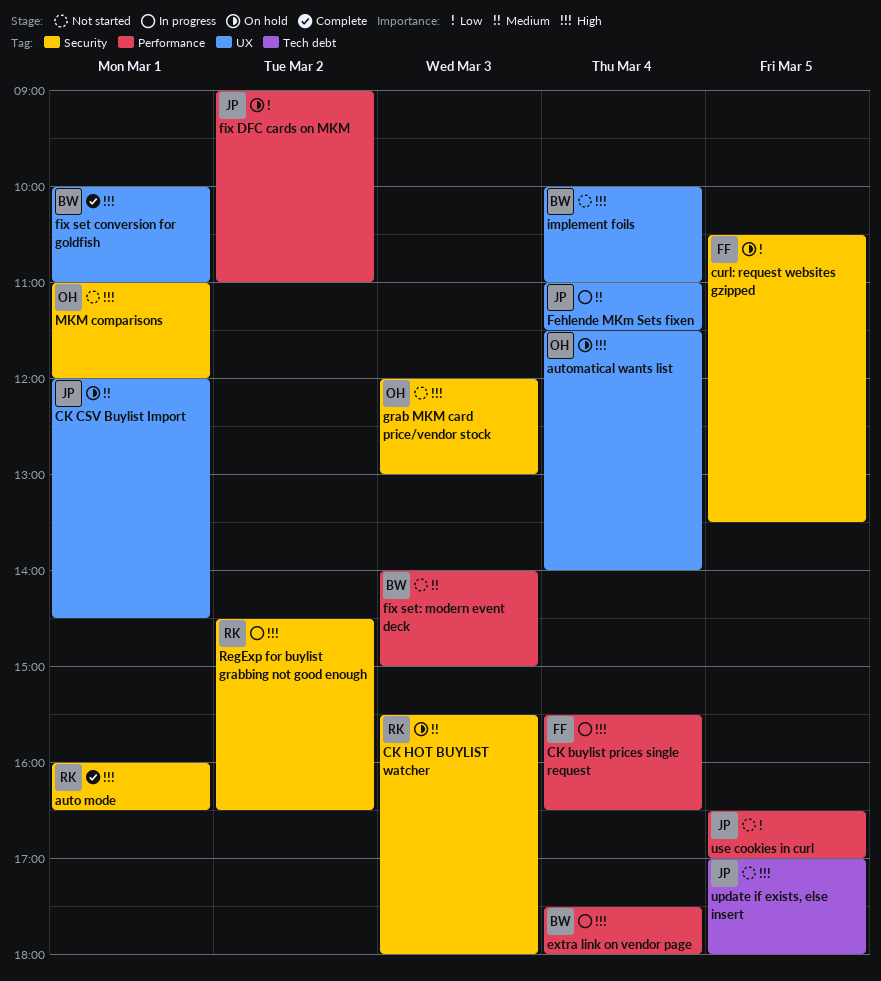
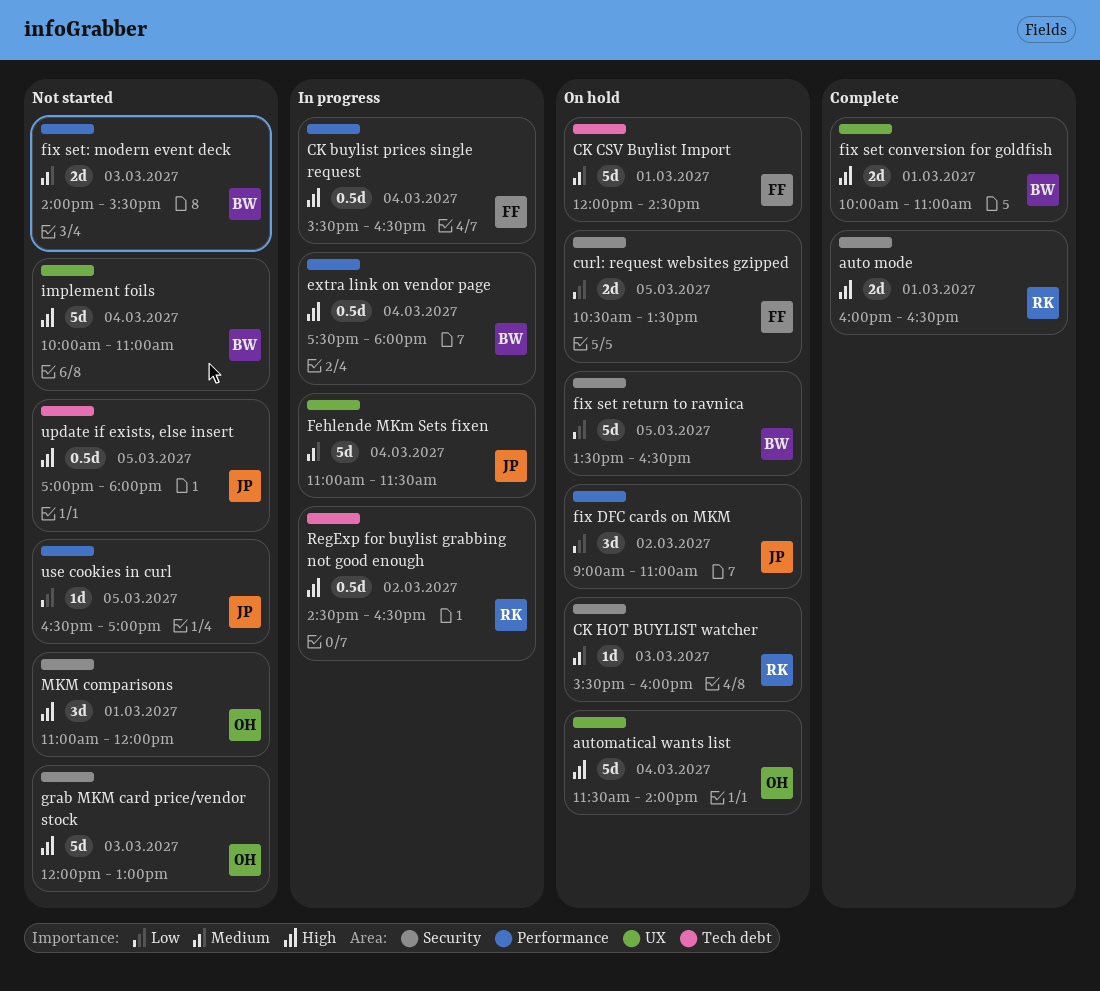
CK CSV Buylist Import, owner: JP -> FF
CK CSV Buylist Import, label: UX -> Tech debt
CK HOT BUYLIST watcher, ends: 18:00 -> 16:00
fix set return to ravnica: none -> present
fix set: modern event deck, ends: 15:00 -> 15:30
RegExp for buylist grabbing not good enough, label: Security -> Tech debt

